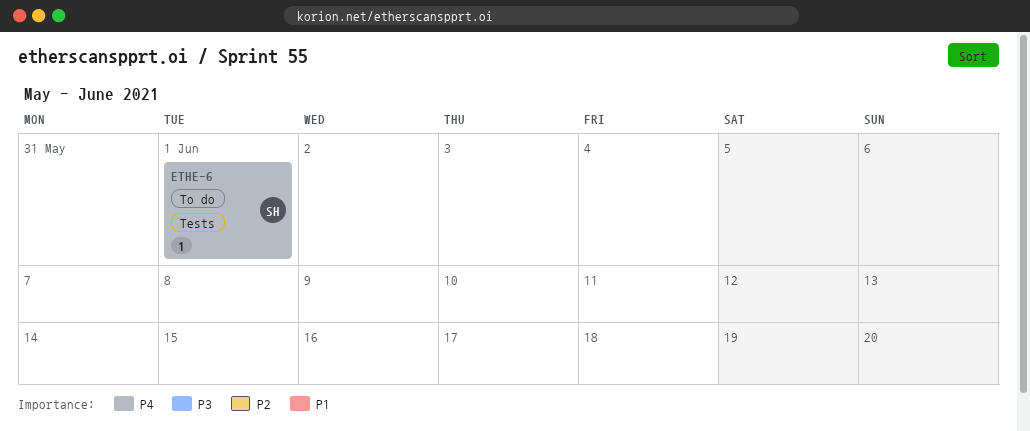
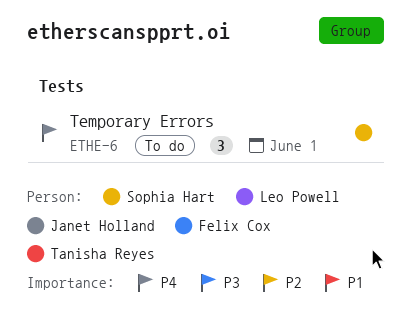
ETHE-6, estimate: 1 -> 3

